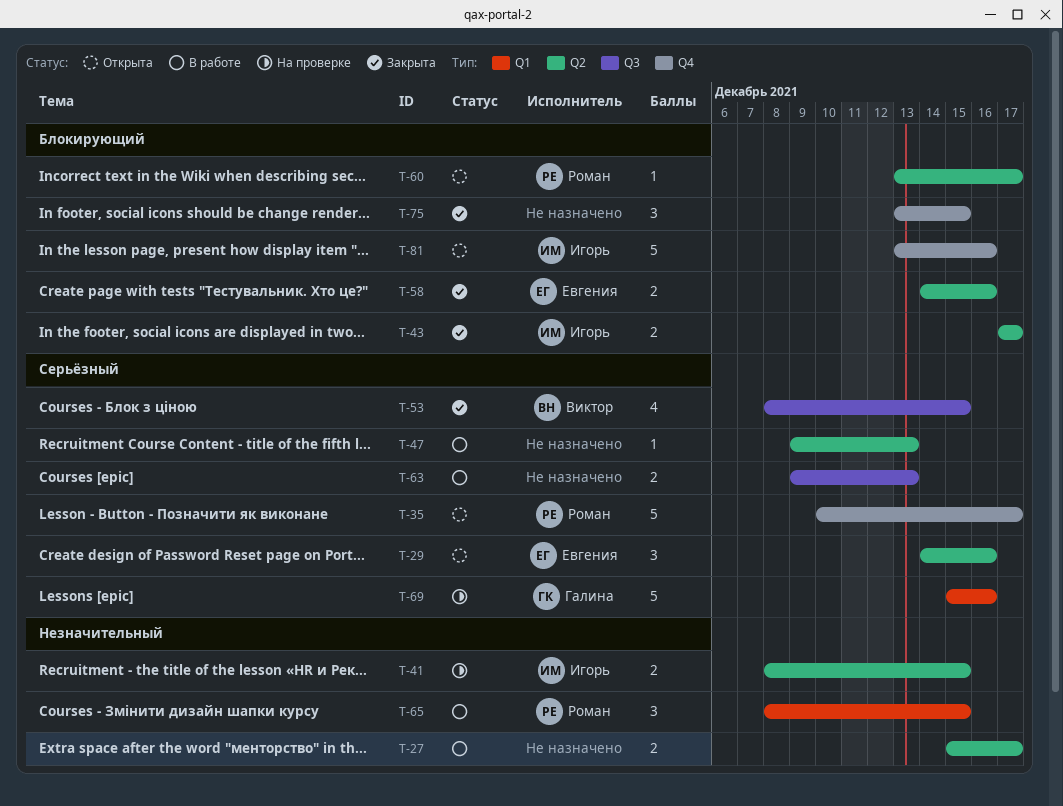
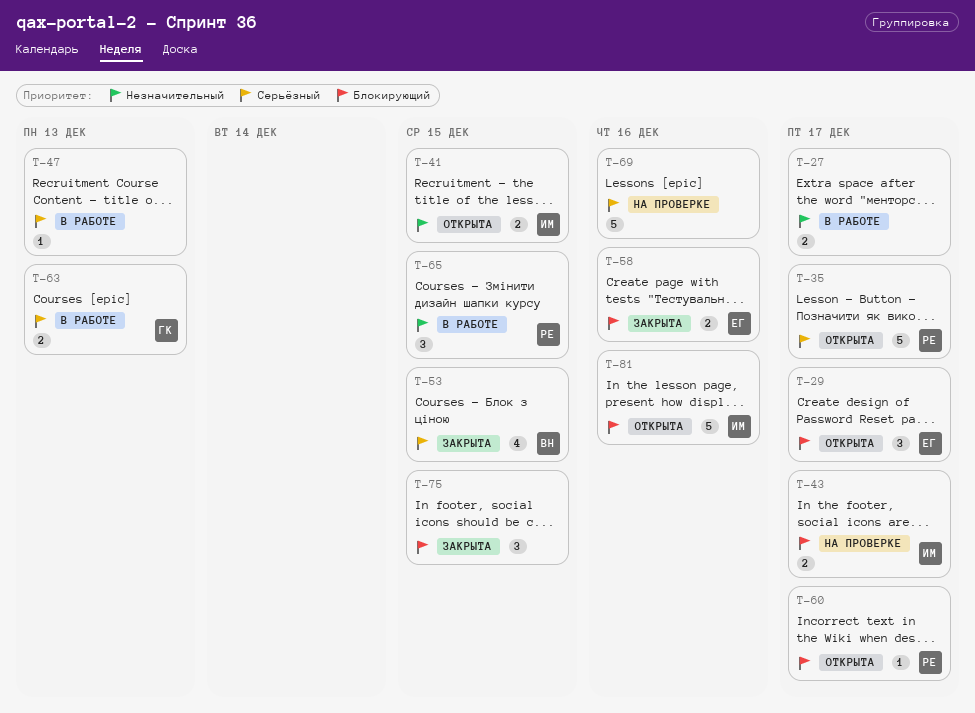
T-29, priority: Серьёзный -> Блокирующий
T-29, due: Dec 16 -> Dec 17
T-41, status: На проверке -> Открыта
T-43, status: Закрыта -> На проверке
T-63, owner: none -> Галина
T-69, owner: Галина -> none

